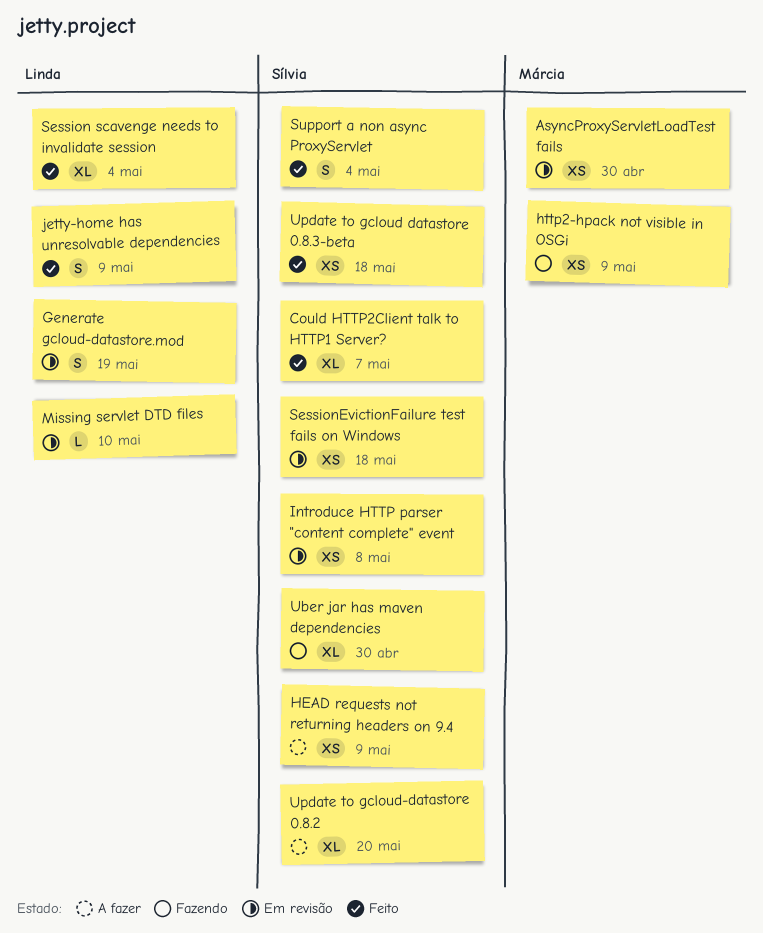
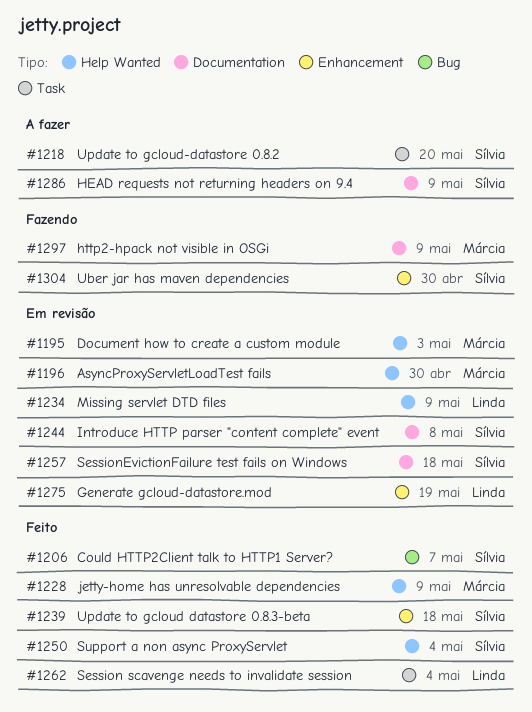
Document how to create a custom module: none -> present
jetty-home has unresolvable dependencies, owner: Linda -> Márcia
Missing servlet DTD files, due: May 10 -> May 9

